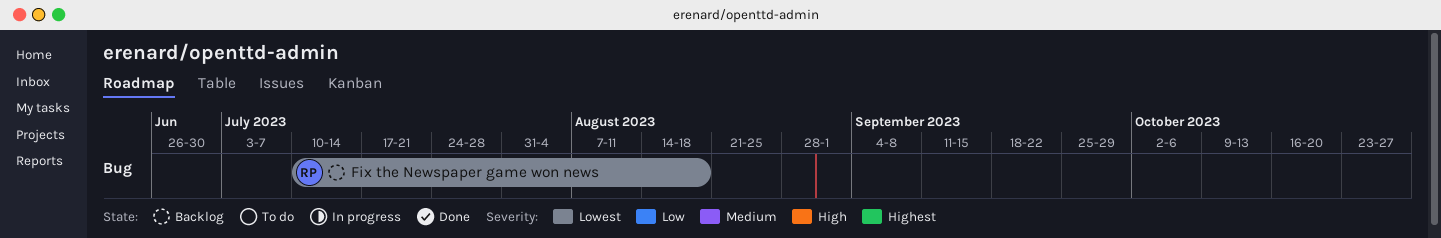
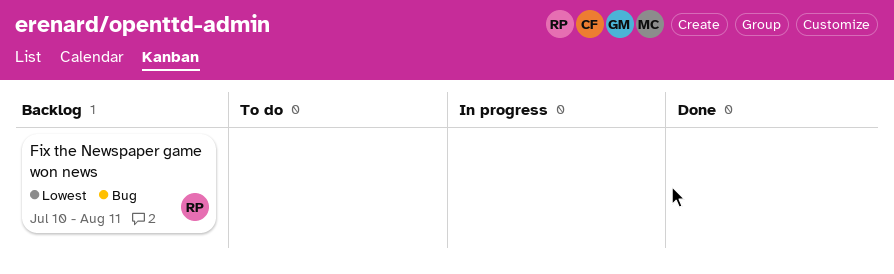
Fix the Newspaper game won news, due: Aug 18 -> Aug 11

